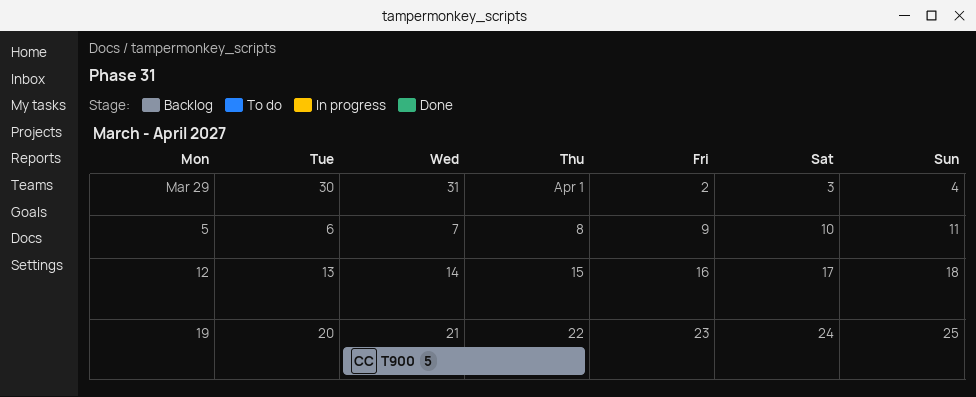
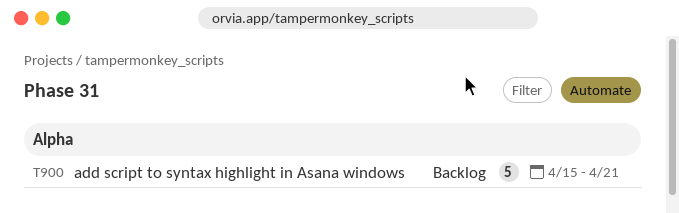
T900, start: Apr 21 -> Apr 15
T900, due: Apr 22 -> Apr 21

